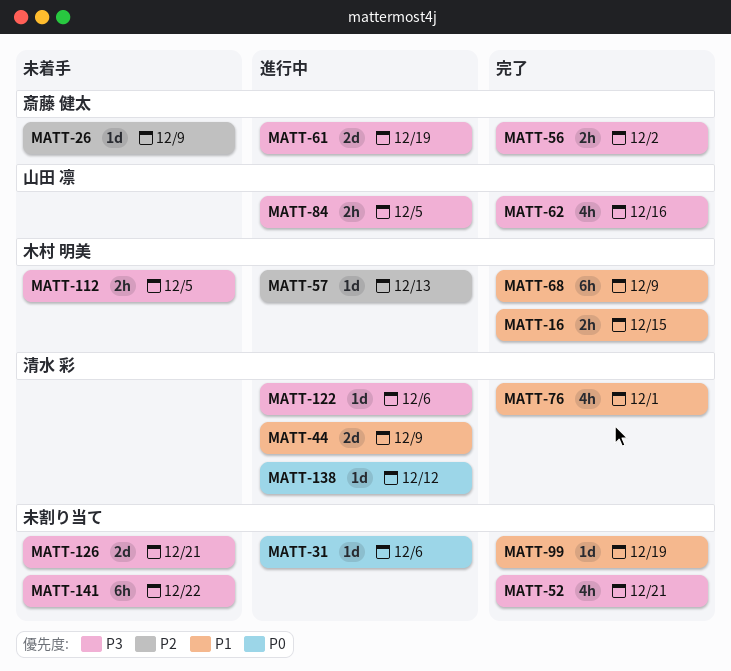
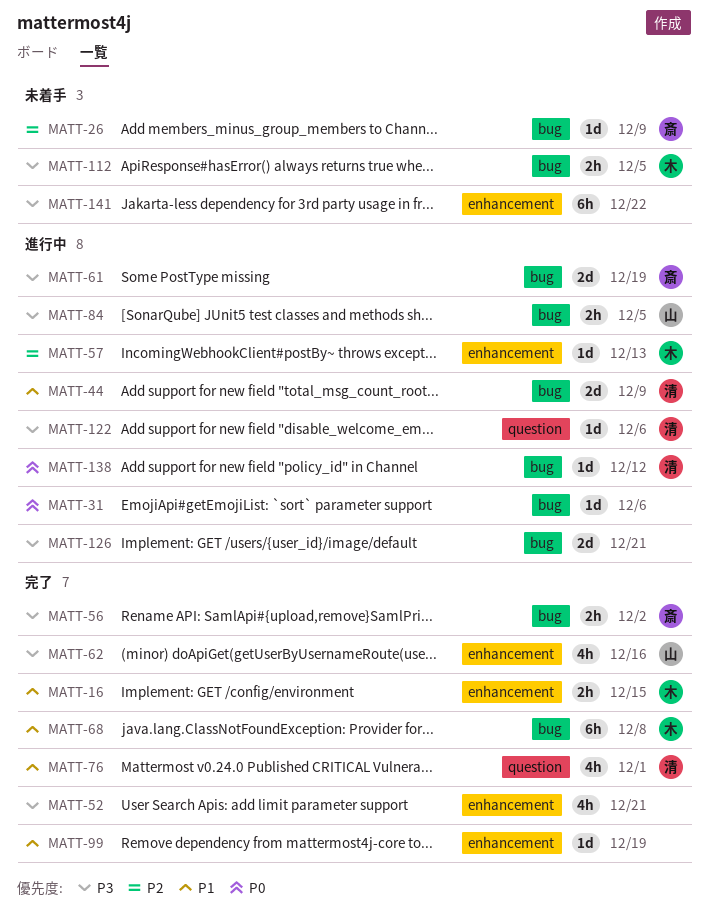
MATT-68, due: Dec 9 -> Dec 8
MATT-126, status: 未着手 -> 進行中

